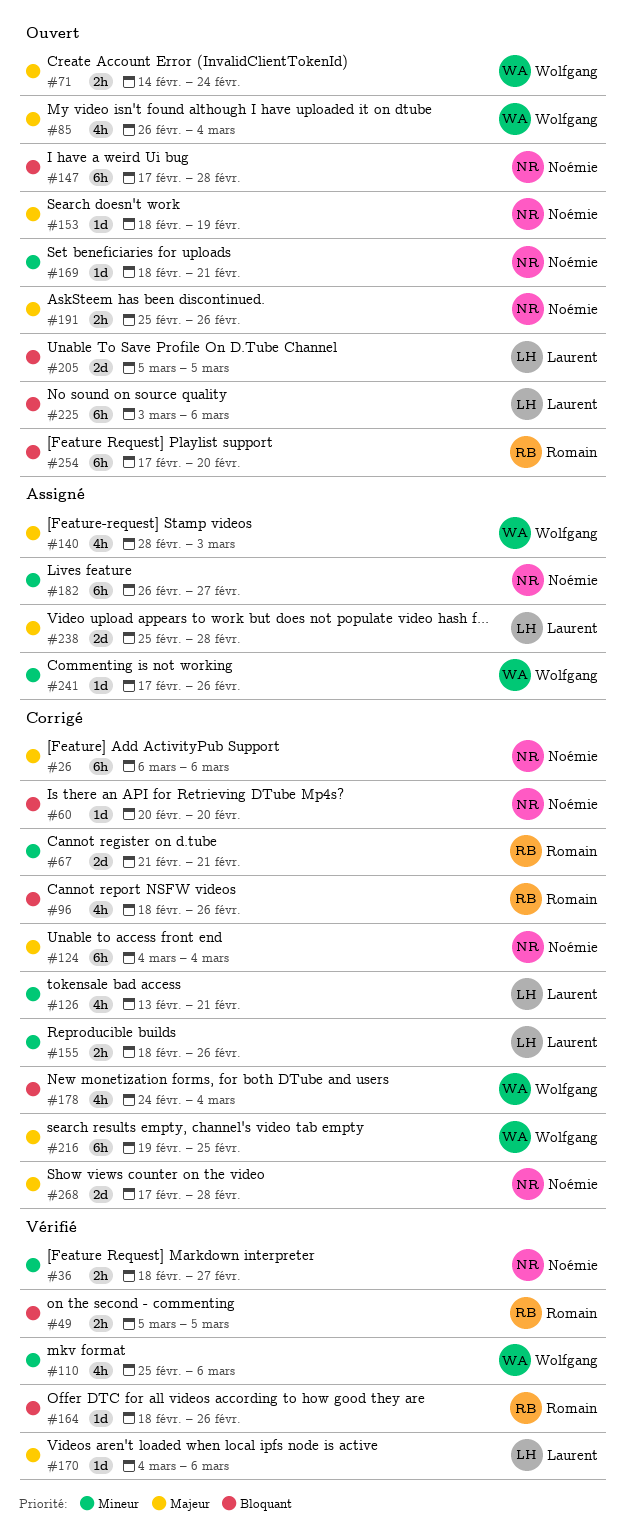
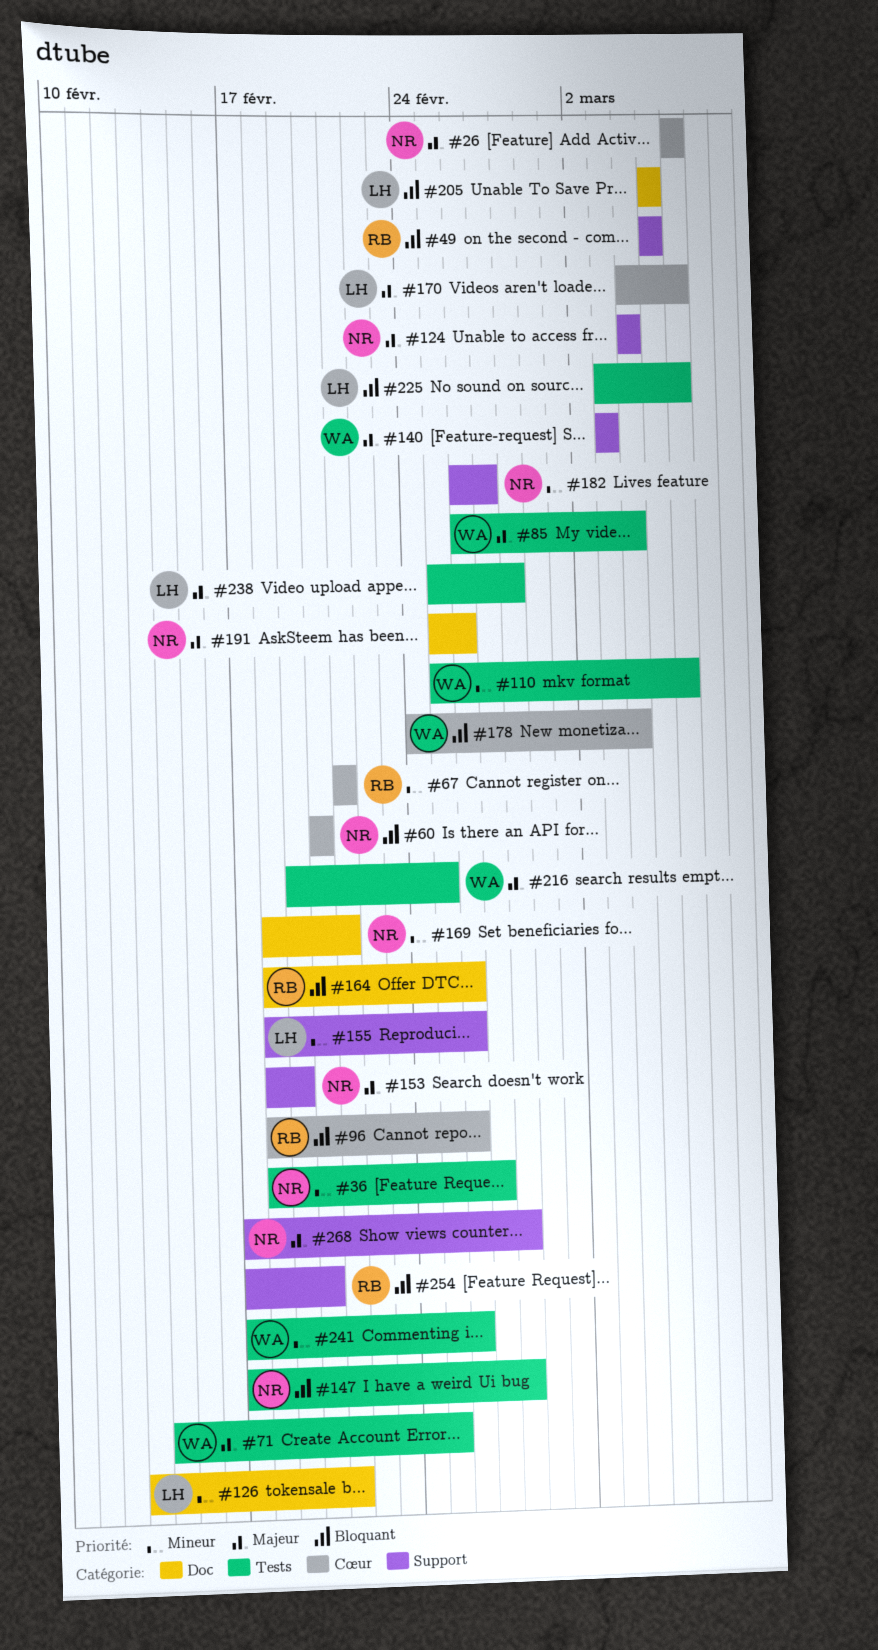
#71, due: Feb 24 -> Feb 25
#140, start: Feb 28 -> Mar 3

